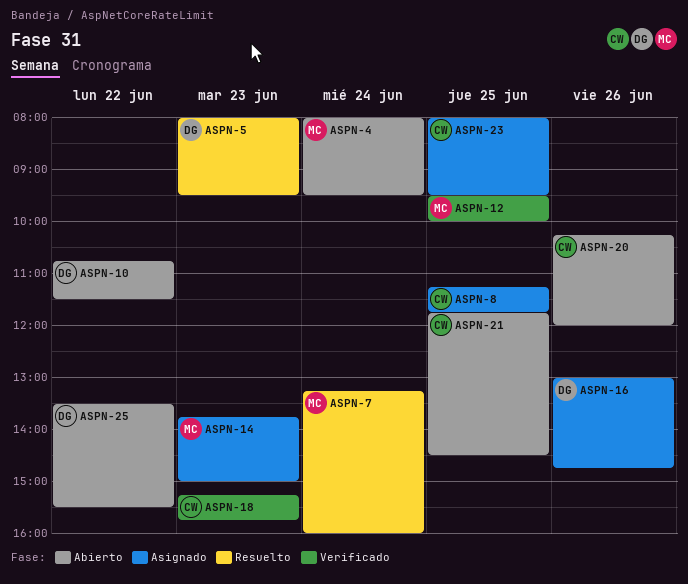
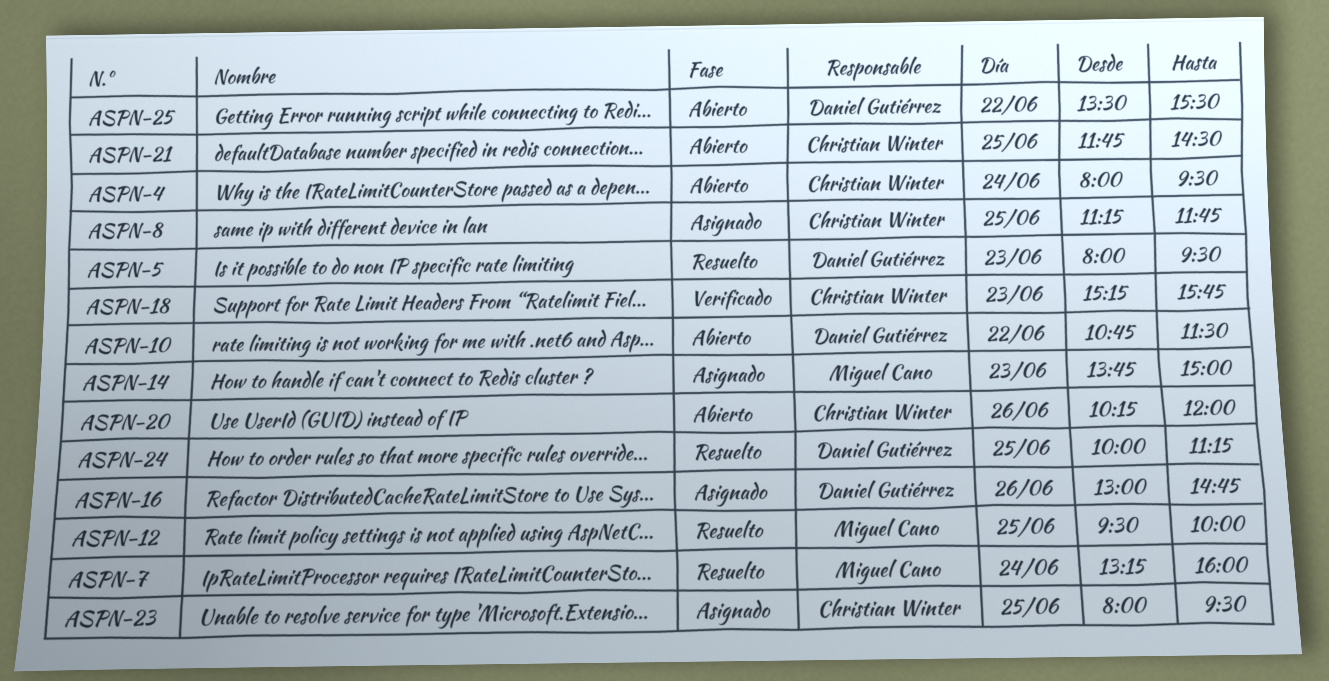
ASPN-4, owner: Miguel Cano -> Christian Winter
ASPN-12, status: Verificado -> Resuelto
ASPN-24: none -> present

